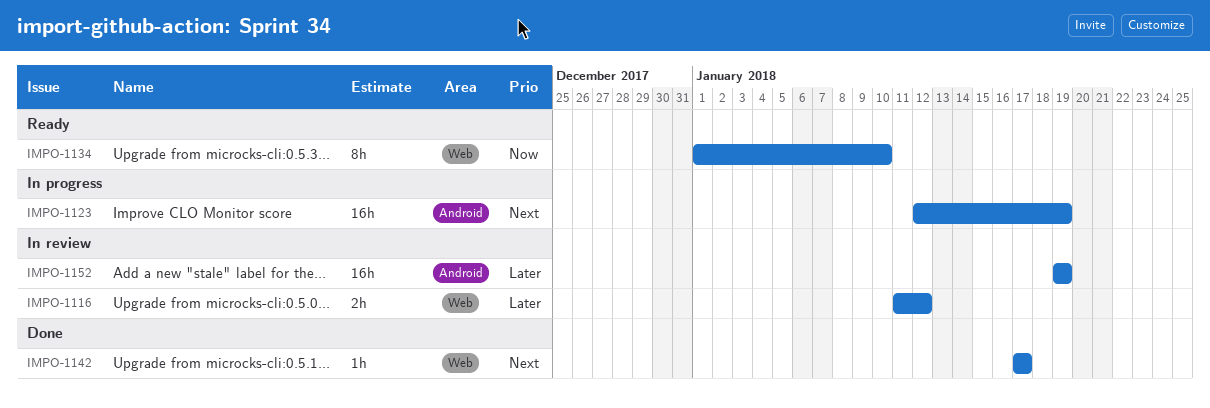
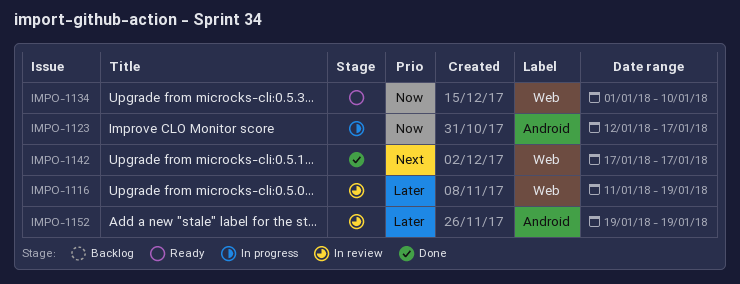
IMPO-1116, due: Jan 12 -> Jan 19
IMPO-1123, priority: Next -> Now
IMPO-1123, due: Jan 19 -> Jan 17

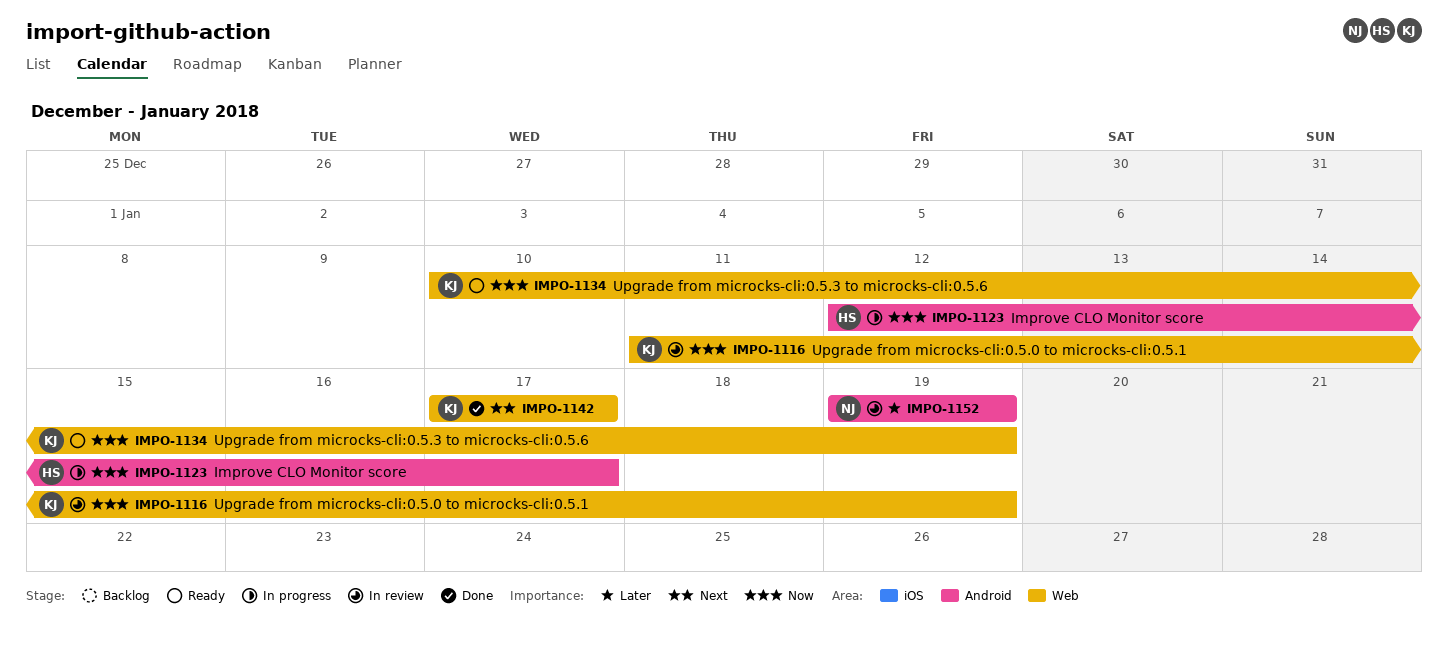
IMPO-1116, priority: Later -> Now
IMPO-1134, start: Jan 1 -> Jan 10
IMPO-1134, due: Jan 10 -> Jan 19

